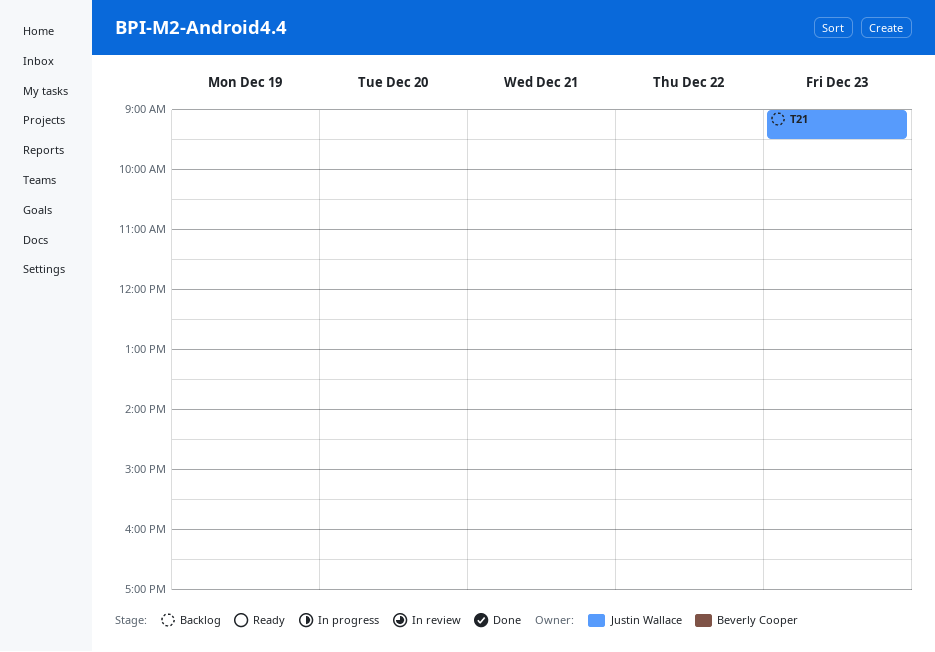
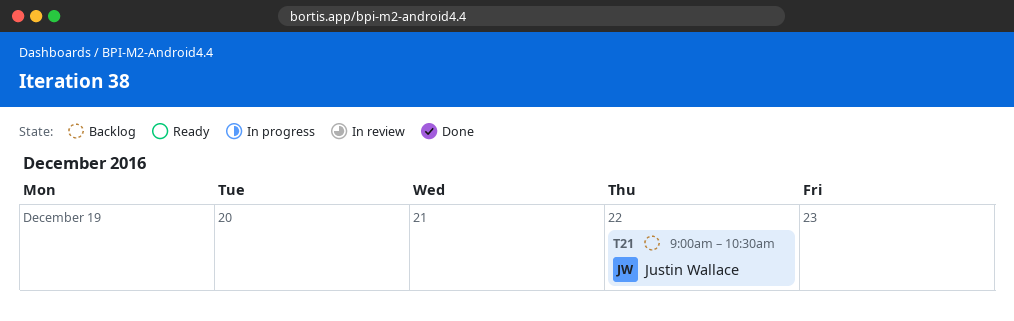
T21, day: Dec 23 -> Dec 22
T21, ends: 09:30 -> 10:30

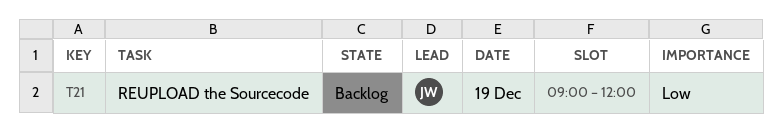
T21, day: Dec 22 -> Dec 19
T21, ends: 10:30 -> 12:00

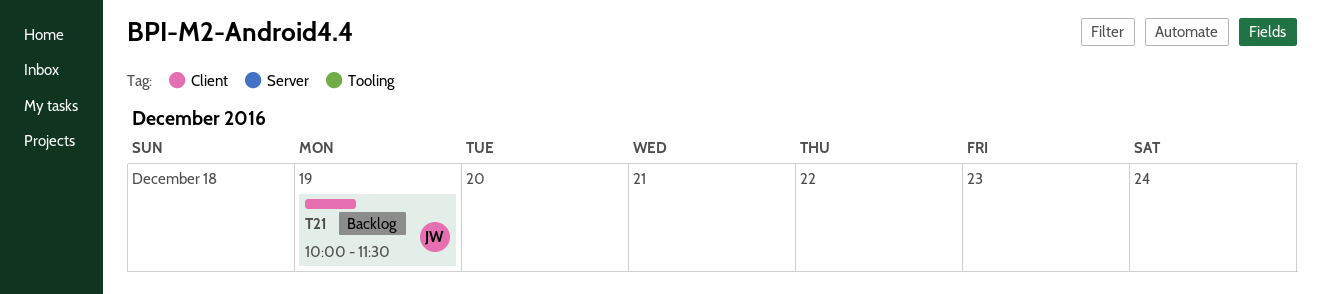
T21, begins: 09:00 -> 10:00
T21, ends: 12:00 -> 11:30

